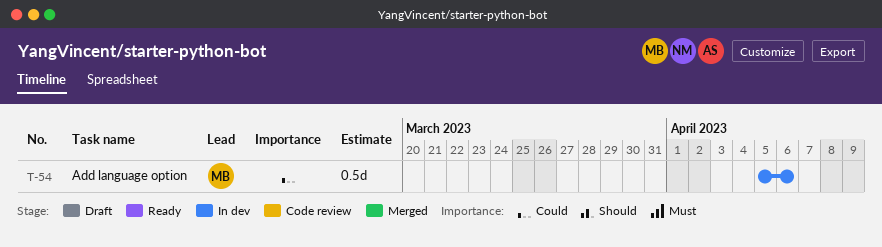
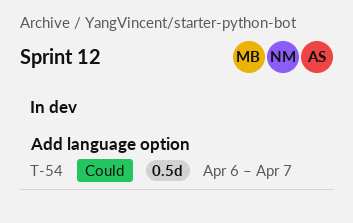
T-54, start: Apr 5 -> Apr 6
T-54, due: Apr 6 -> Apr 7

